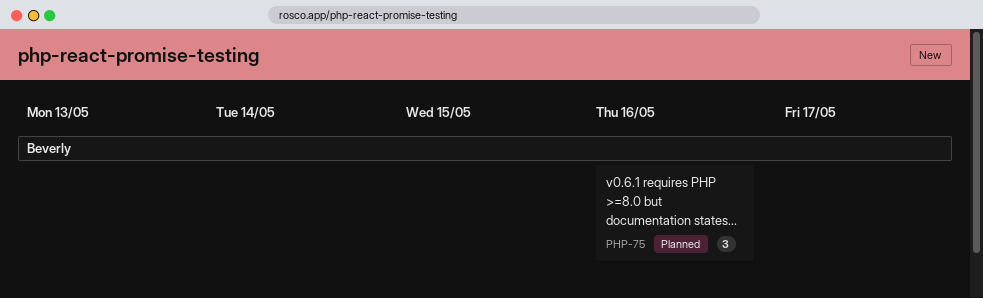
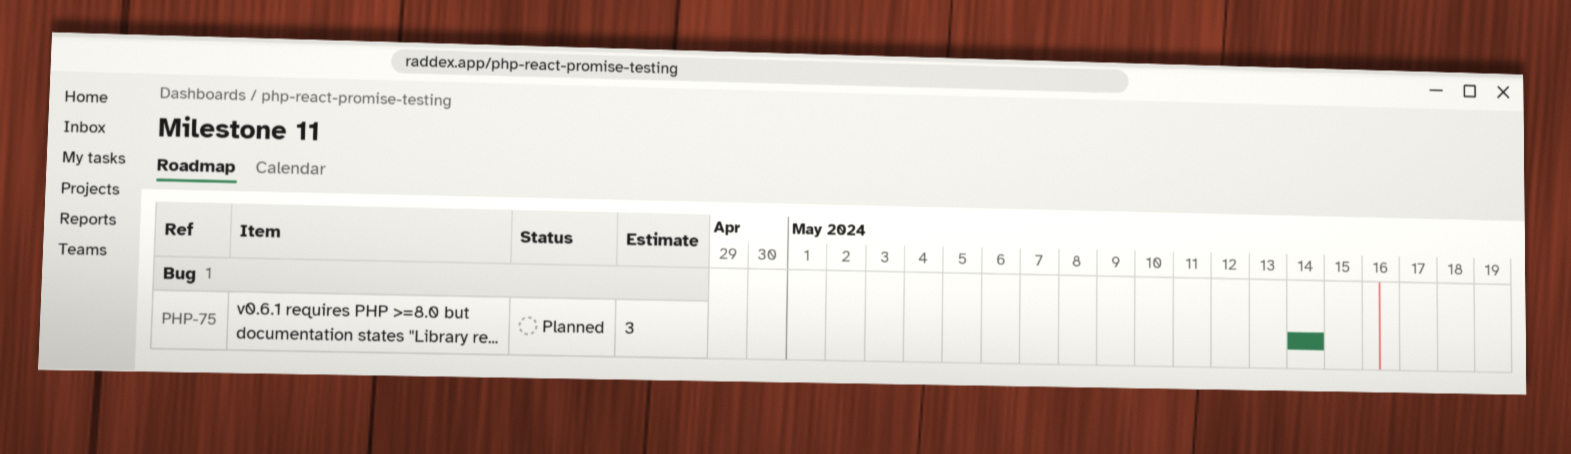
PHP-75, due: May 16 -> May 14

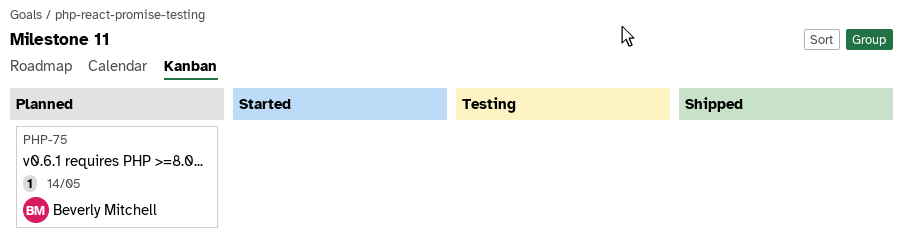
PHP-75, estimate: 3 -> 1

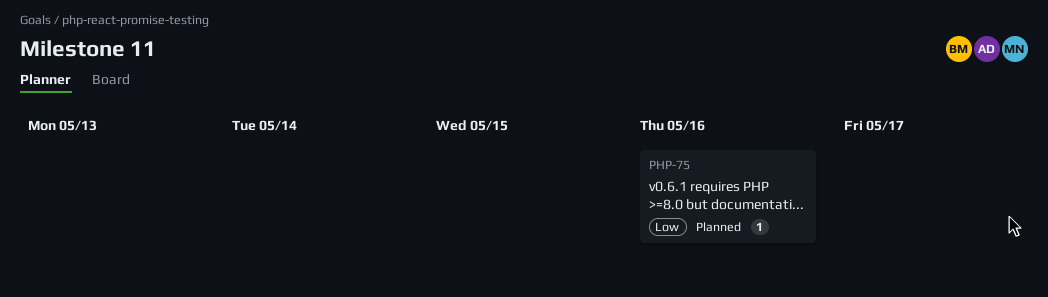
PHP-75, due: May 14 -> May 16

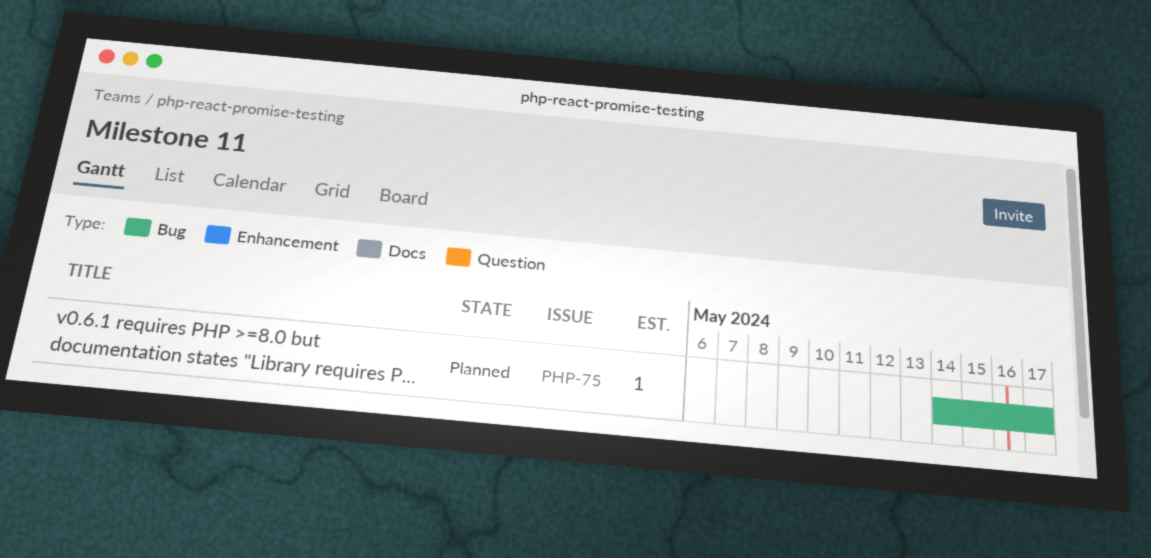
PHP-75, due: May 16 -> May 17

